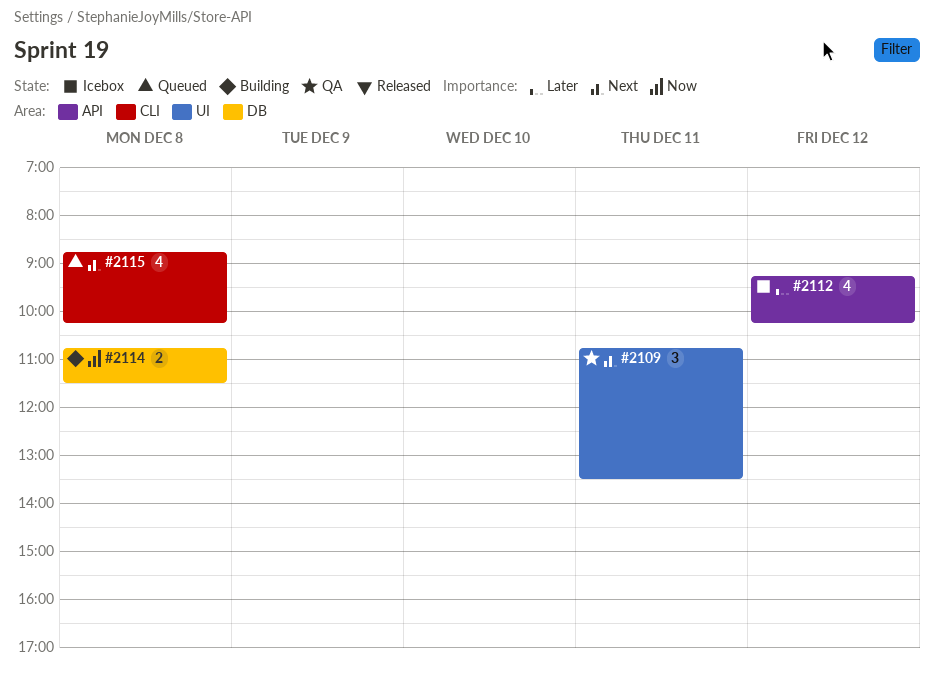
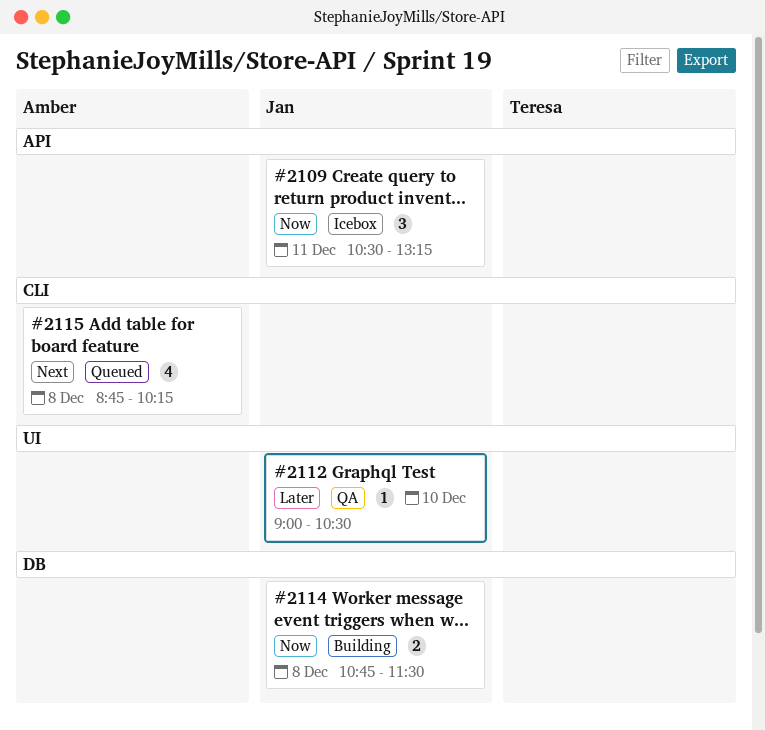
#2109, status: QA -> Icebox
#2109, priority: Next -> Now
#2109, label: UI -> API
#2109, begins: 10:45 -> 10:30
#2109, ends: 13:30 -> 13:15
#2112, status: Icebox -> QA
#2112, label: API -> UI
#2112, estimate: 4 -> 1
#2112, day: Dec 12 -> Dec 10
#2112, begins: 09:15 -> 09:00
#2112, ends: 10:15 -> 10:30

